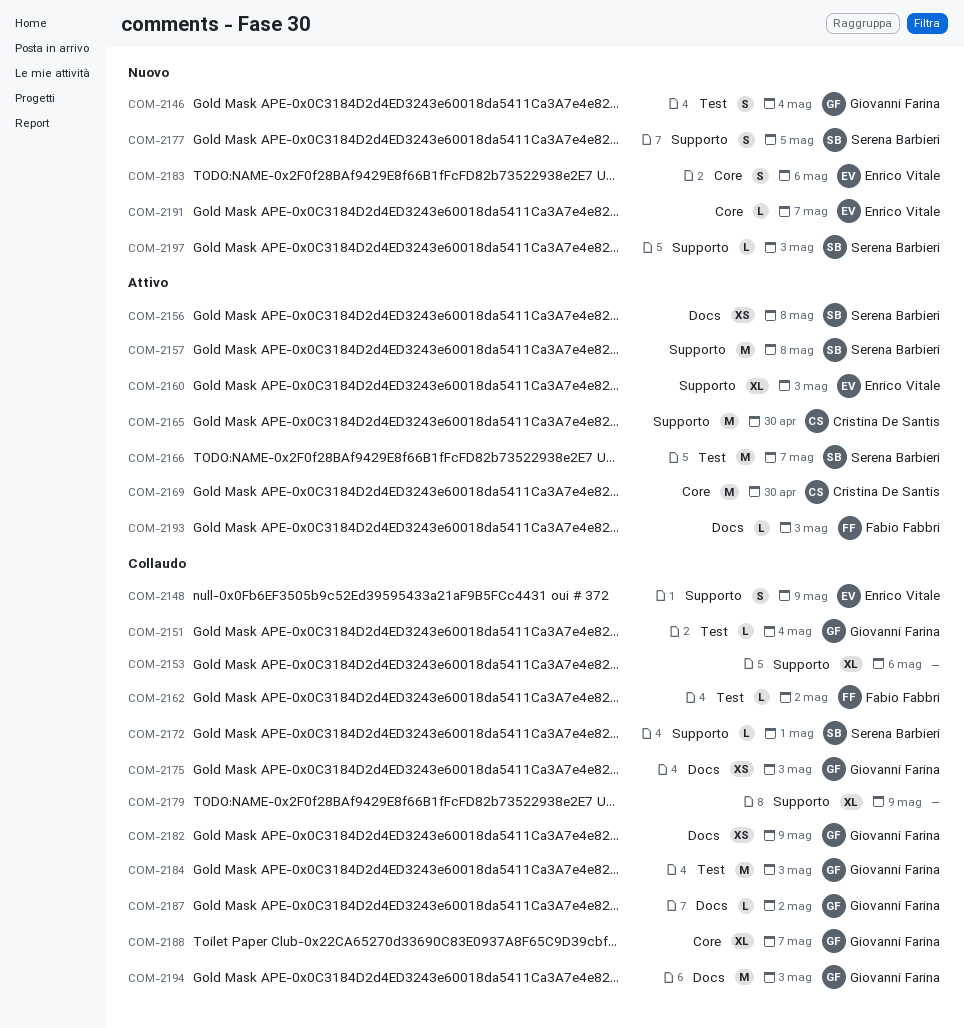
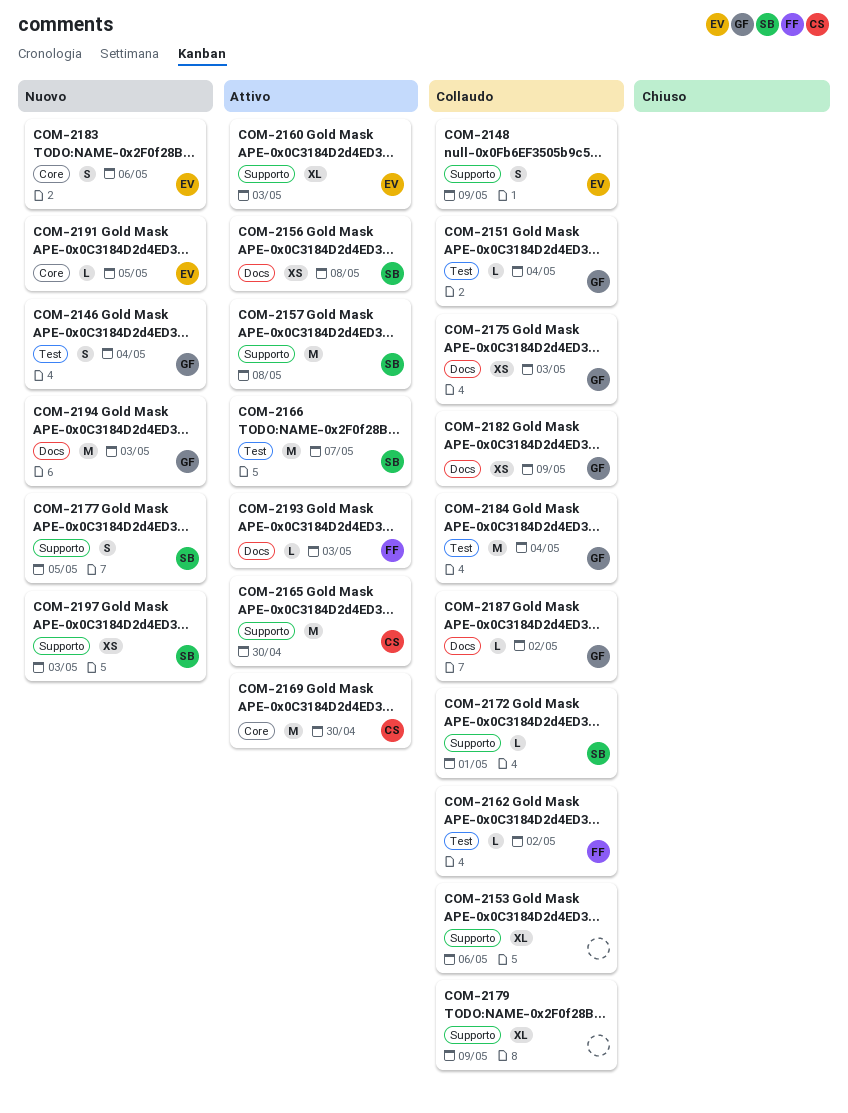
COM-2184, due: May 3 -> May 4
COM-2188: present -> none
COM-2191, due: May 7 -> May 5
COM-2194, status: Collaudo -> Nuovo
COM-2197, estimate: L -> XS

